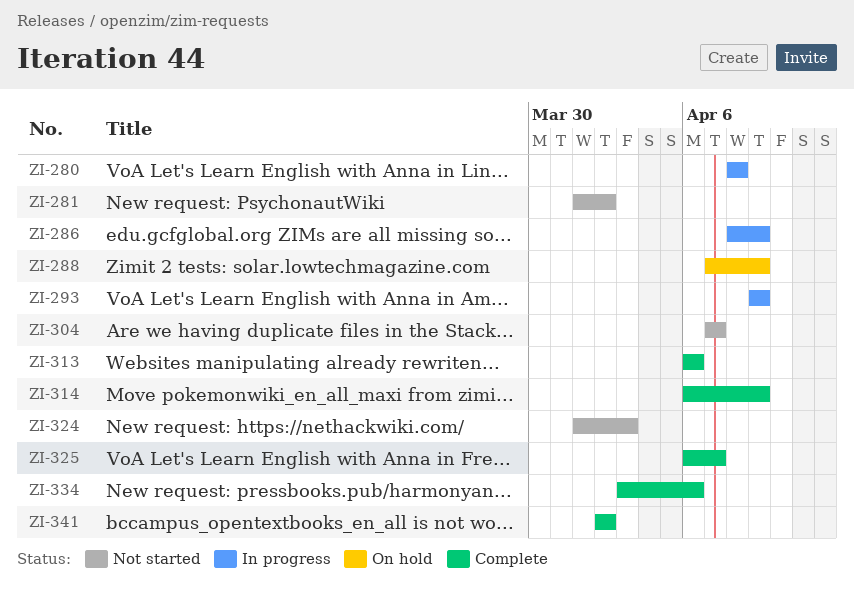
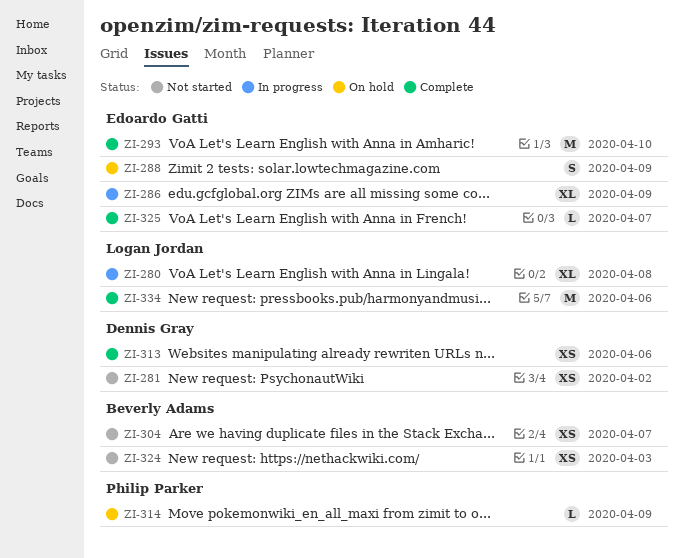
ZI-293, status: In progress -> Complete
ZI-293, due: Apr 9 -> Apr 10
ZI-314, status: Complete -> On hold
ZI-341: present -> none

